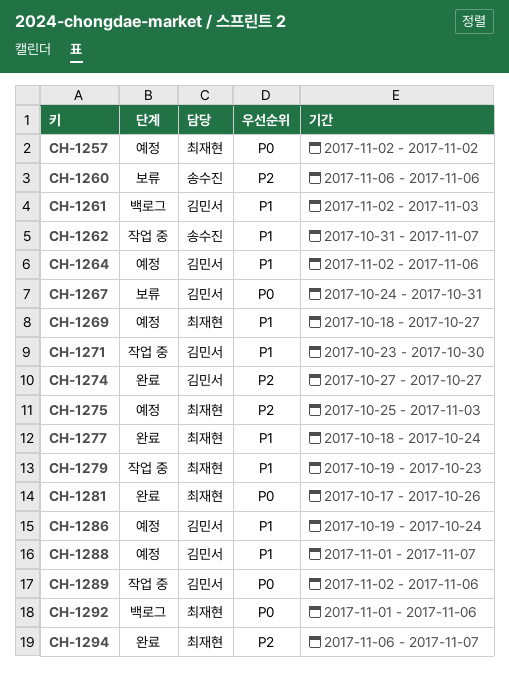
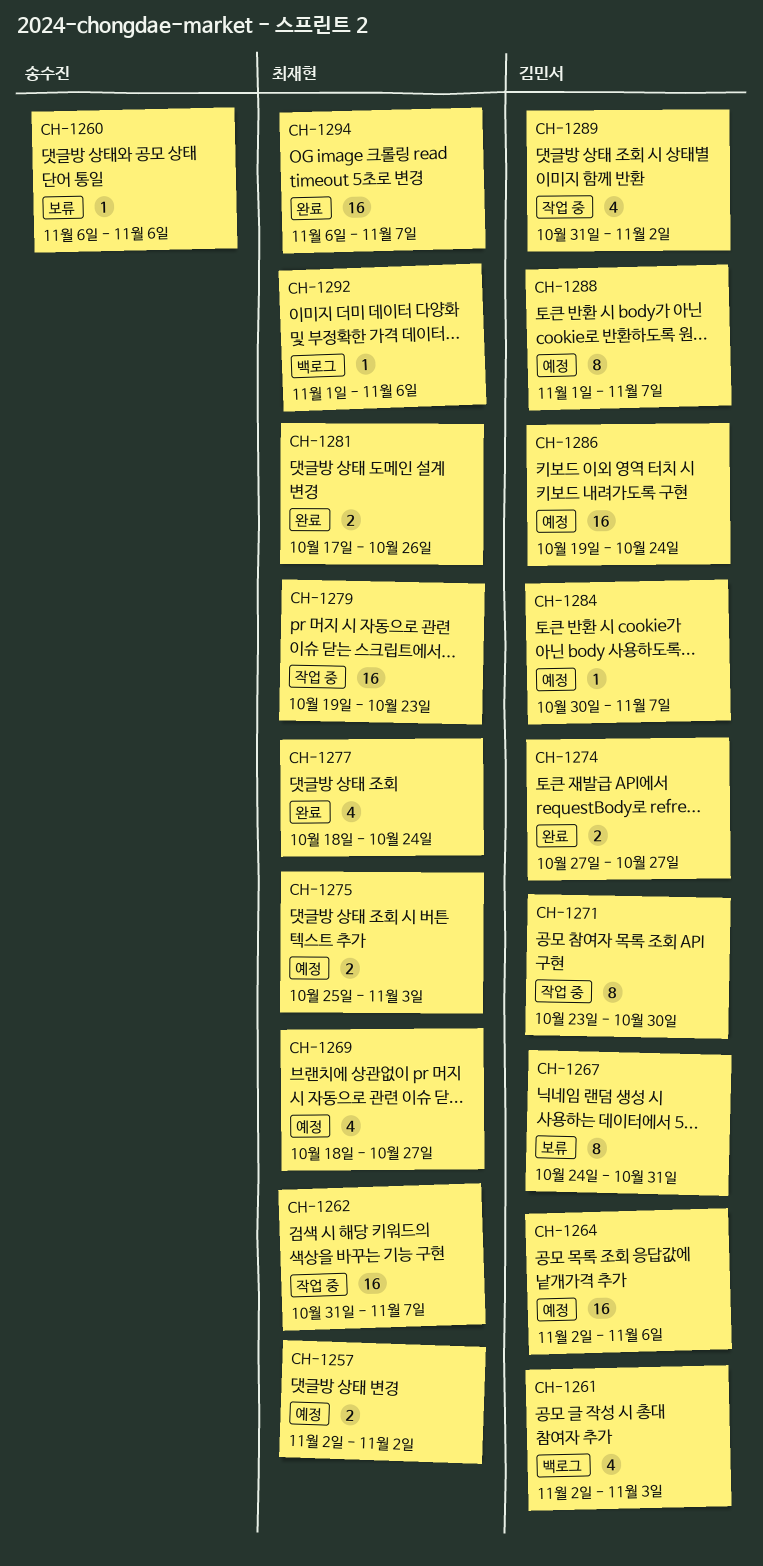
CH-1262, owner: 송수진 -> 최재현
CH-1284: none -> present
CH-1289, start: Nov 2 -> Oct 31
CH-1289, due: Nov 6 -> Nov 2

